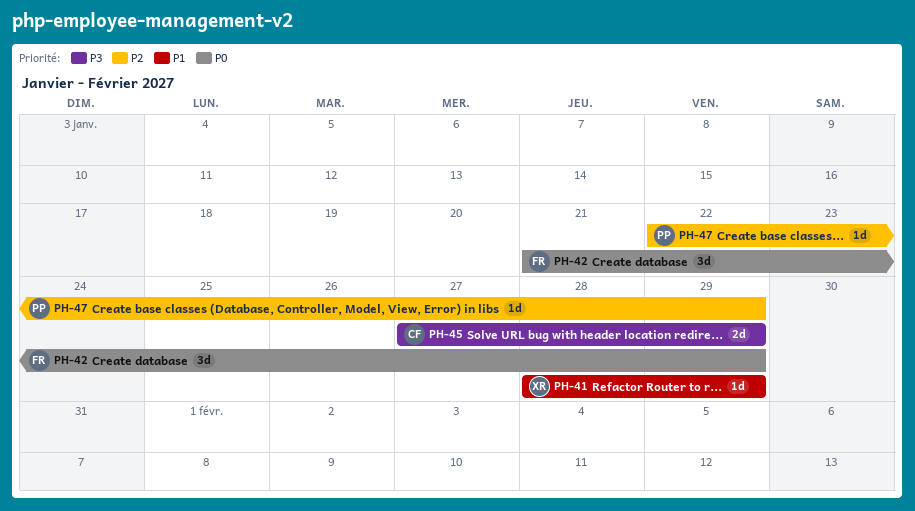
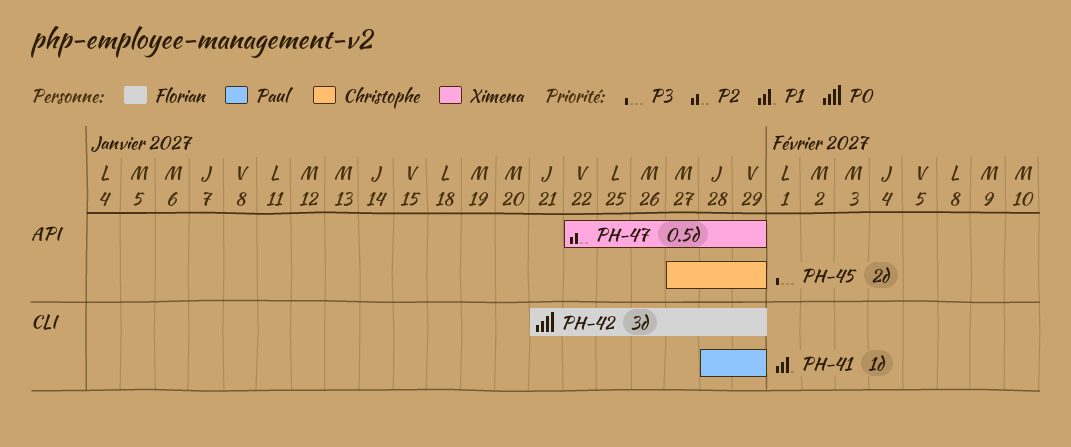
PH-41, owner: Ximena -> Paul
PH-47, owner: Paul -> Ximena
PH-47, estimate: 1d -> 0.5d

